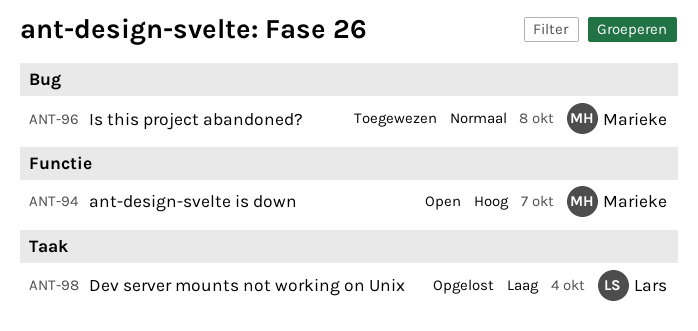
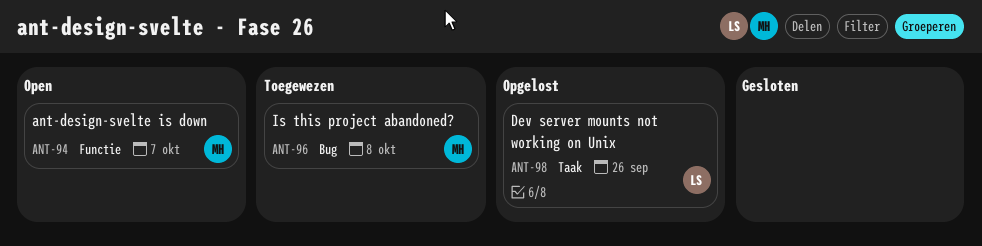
ANT-98, due: Oct 4 -> Sep 26

